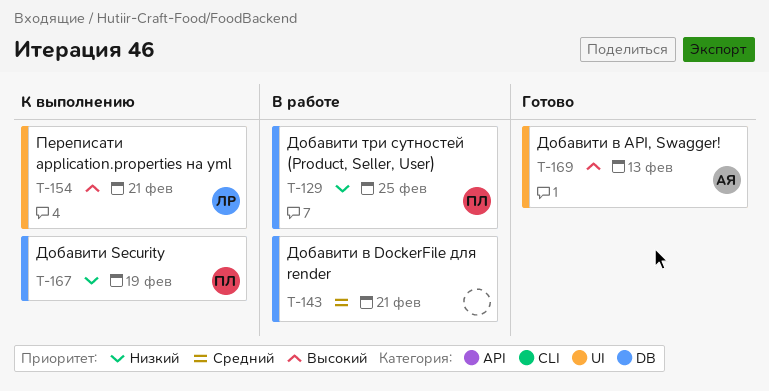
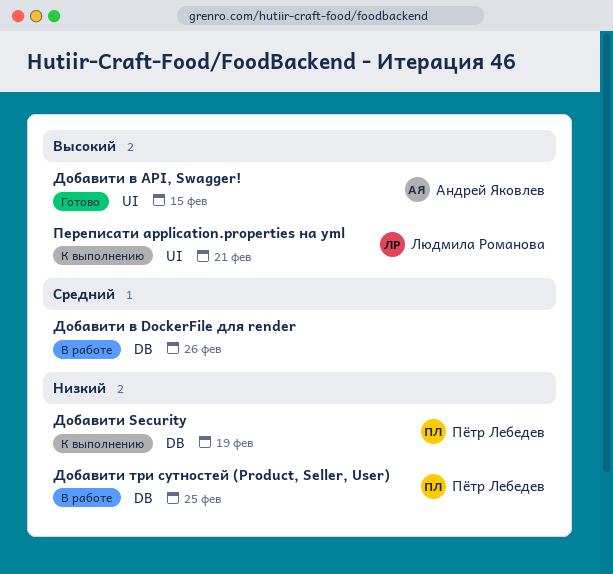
Добавити в API, Swagger!, due: Feb 13 -> Feb 15
Добавити в DockerFile для render, due: Feb 21 -> Feb 26

